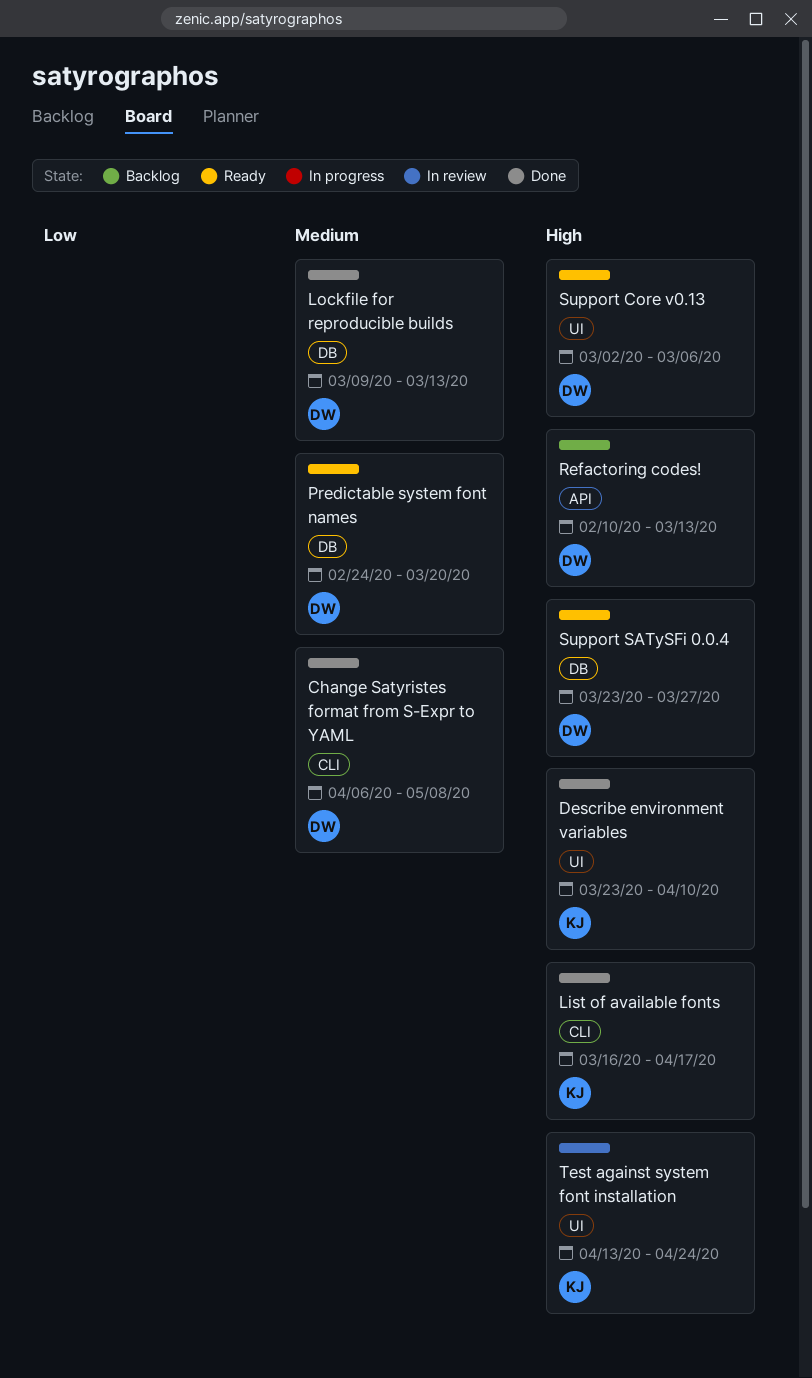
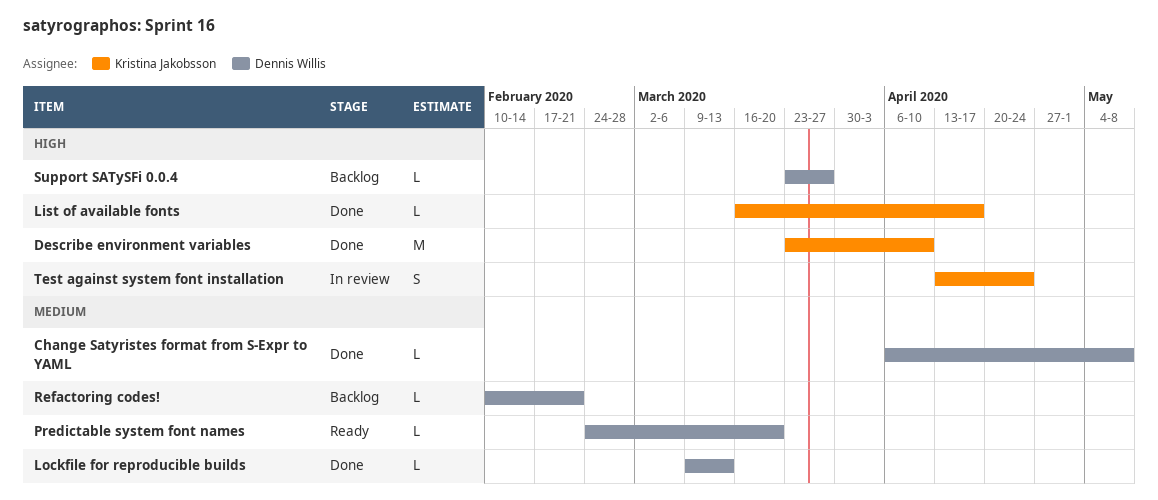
Refactoring codes!, priority: High -> Medium
Refactoring codes!, due: Mar 13 -> Feb 21
Support Core v0.13: present -> none
Support SATySFi 0.0.4, status: Ready -> Backlog

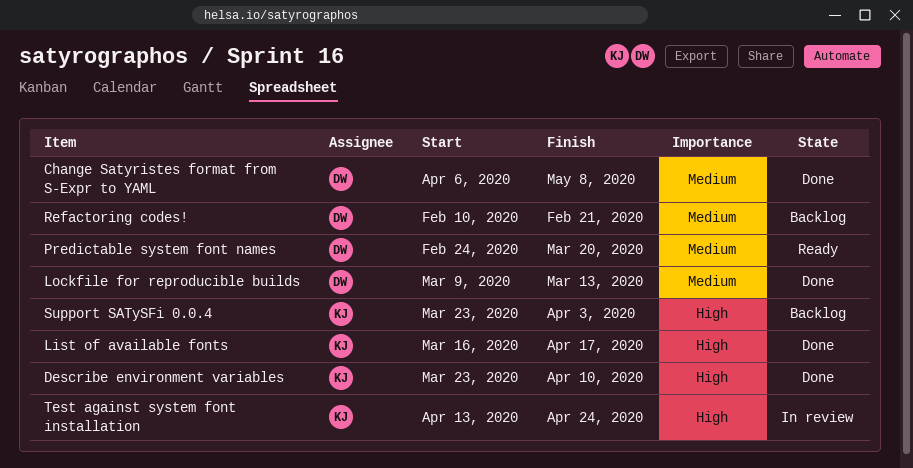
Support SATySFi 0.0.4, owner: Dennis Willis -> Kristina Jakobsson
Support SATySFi 0.0.4, due: Mar 27 -> Apr 3

